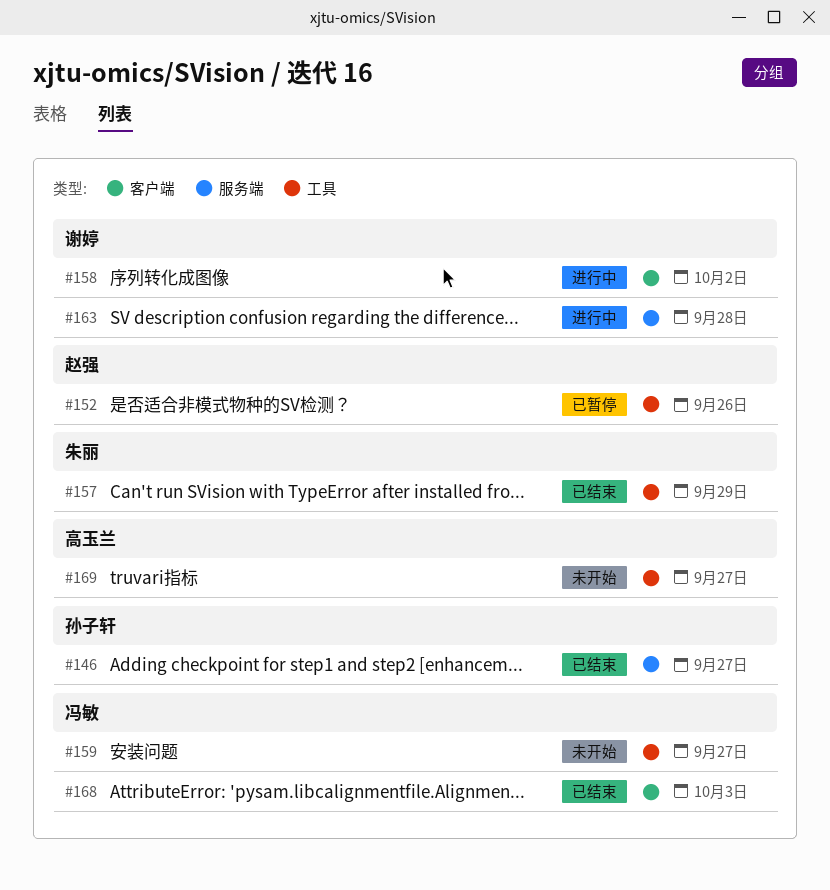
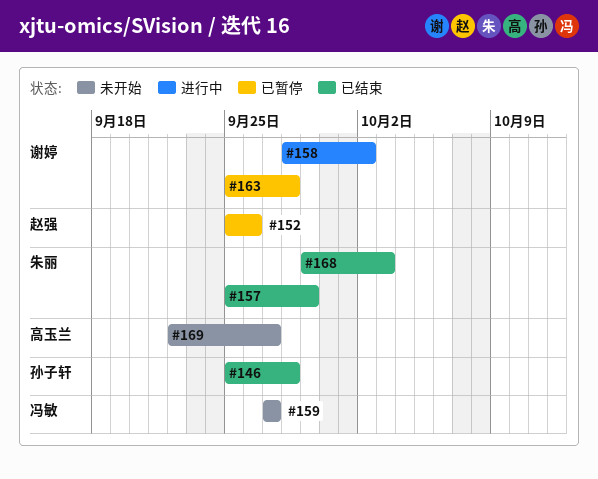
#146, due: Sep 27 -> Sep 28
#163, status: 进行中 -> 已暂停
#168, owner: 冯敏 -> 朱丽

